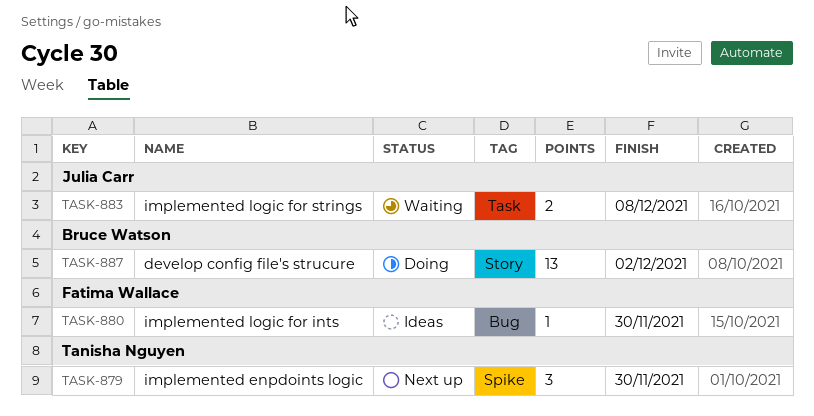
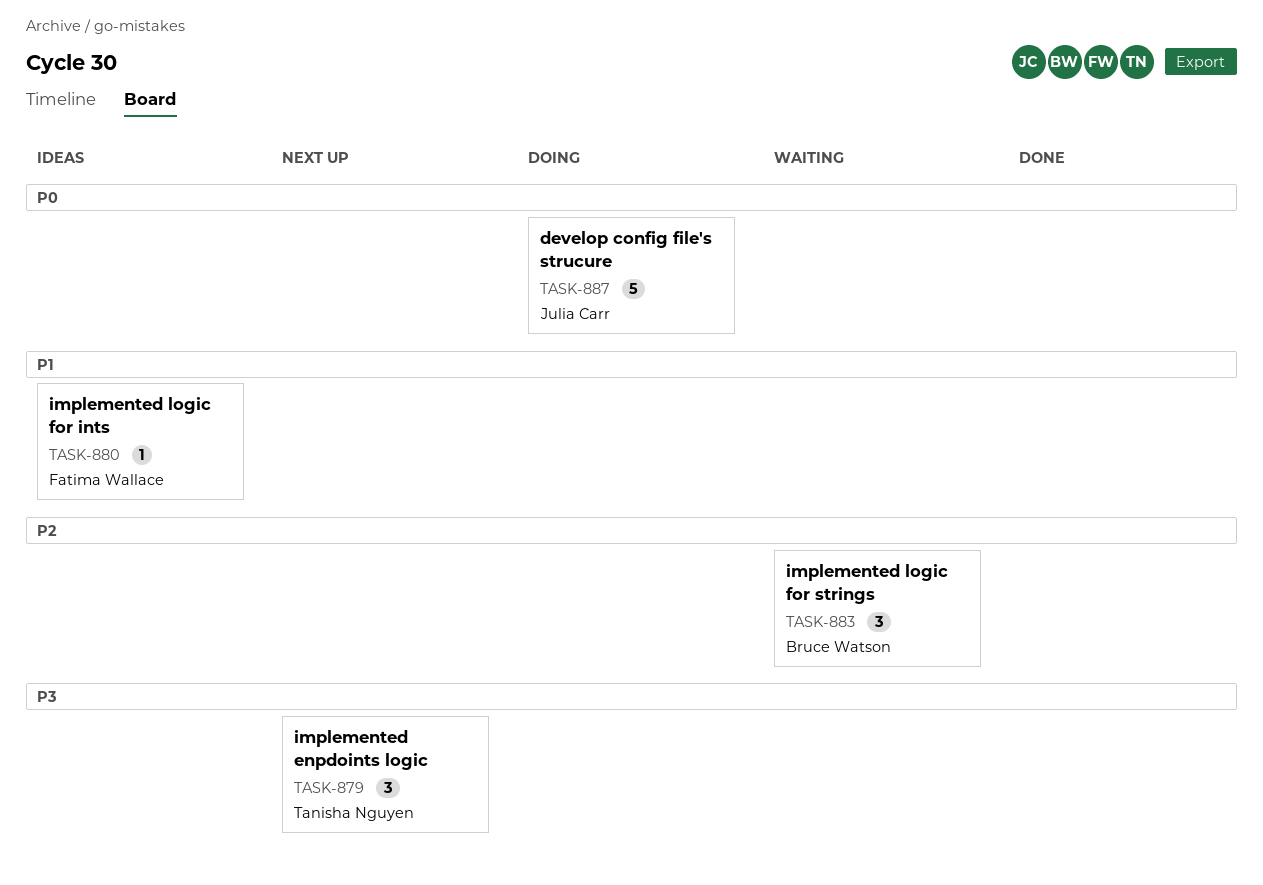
TASK-883, owner: Julia Carr -> Bruce Watson
TASK-883, estimate: 2 -> 3
TASK-887, owner: Bruce Watson -> Julia Carr
TASK-887, estimate: 13 -> 5

